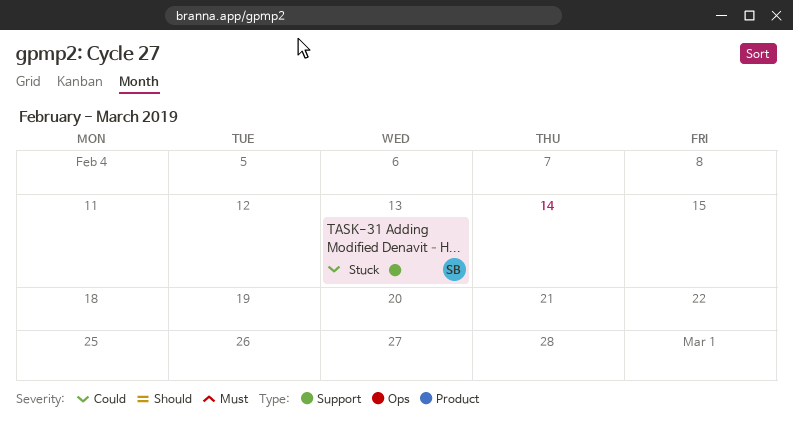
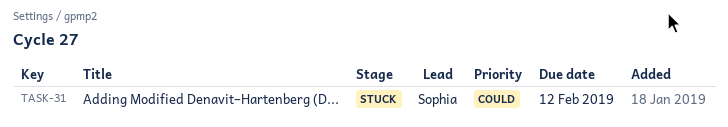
TASK-31, due: Feb 13 -> Feb 12

